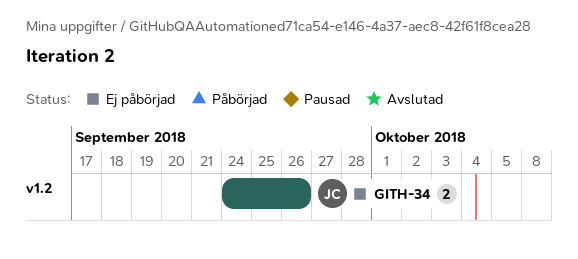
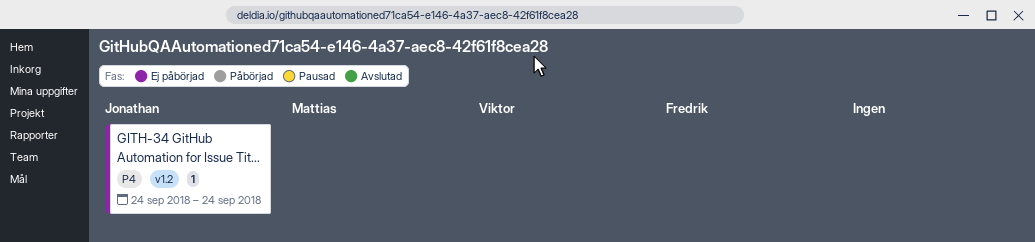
GITH-34, estimate: 2 -> 1
GITH-34, due: Sep 26 -> Sep 24

